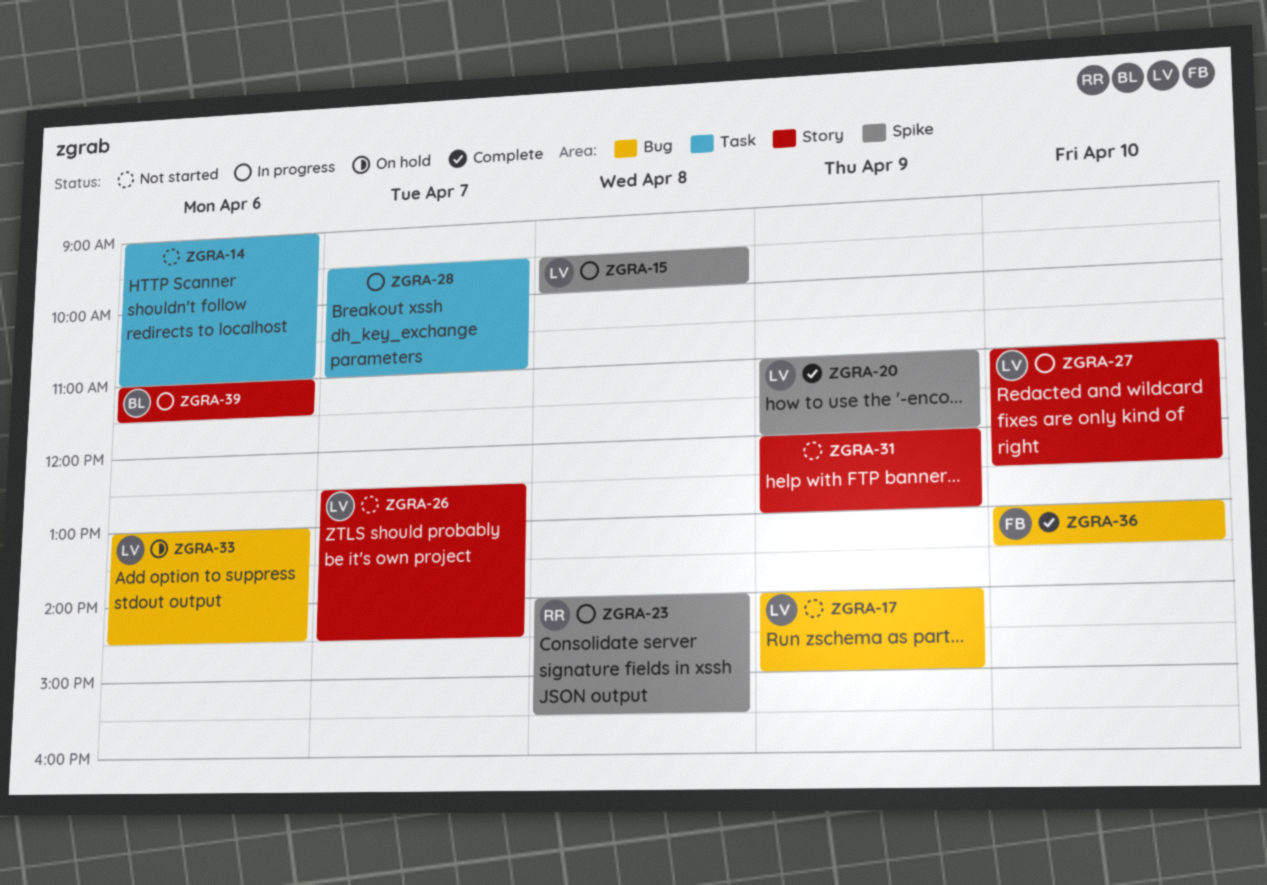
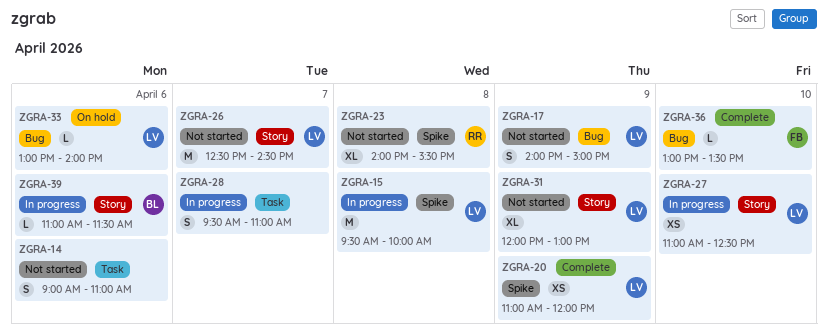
ZGRA-23, status: In progress -> Not started
ZGRA-31, owner: none -> LV
ZGRA-33, ends: 14:30 -> 14:00

